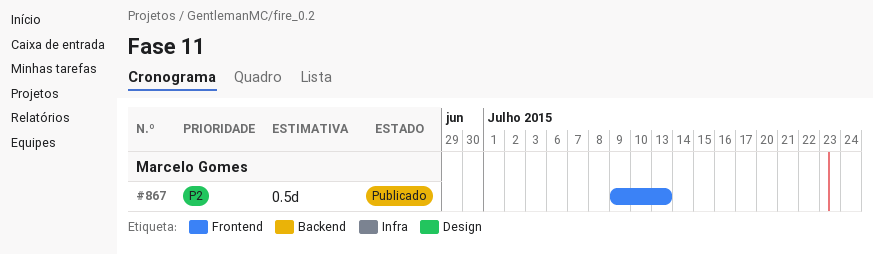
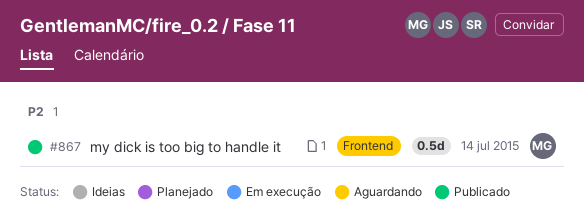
#867, due: Jul 13 -> Jul 14

